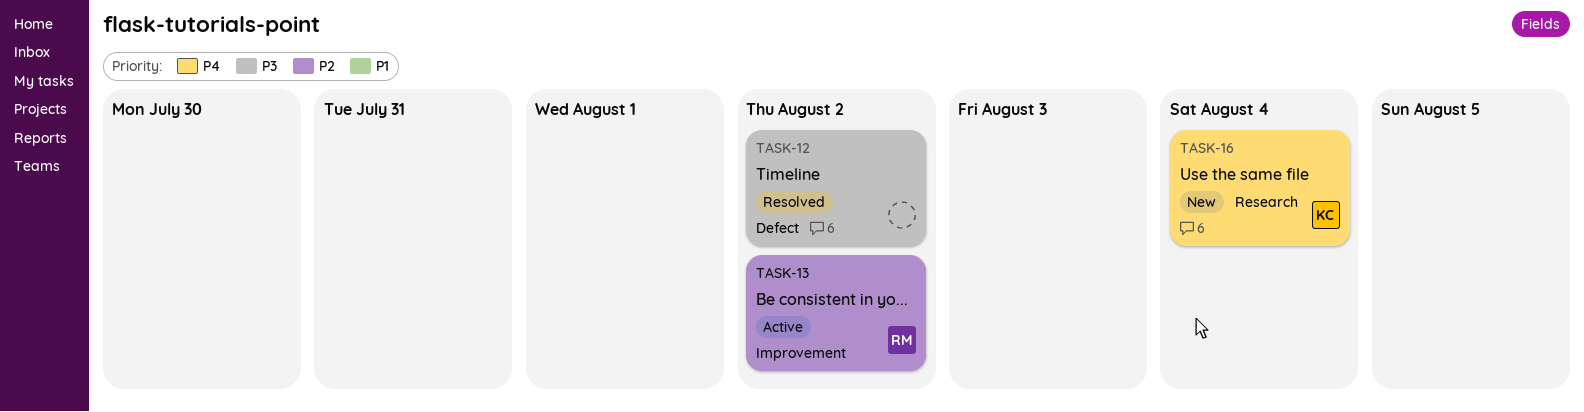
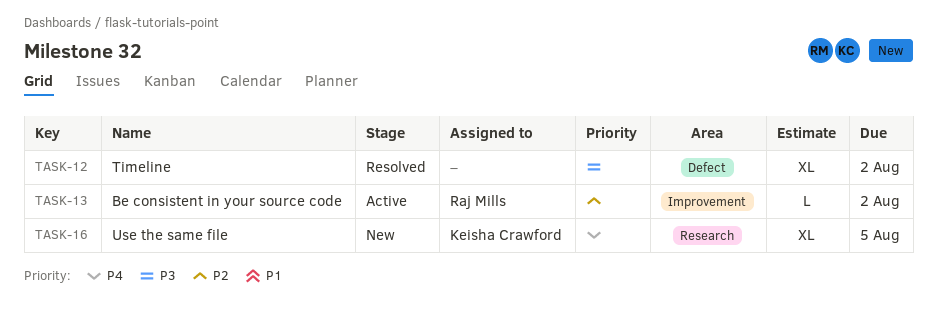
TASK-16, due: Aug 4 -> Aug 5

